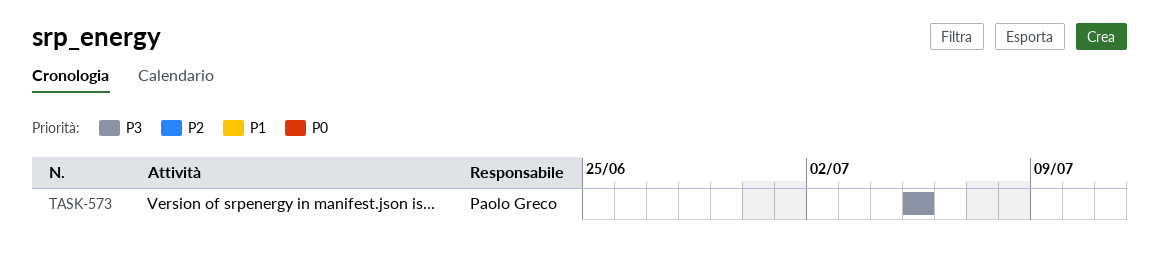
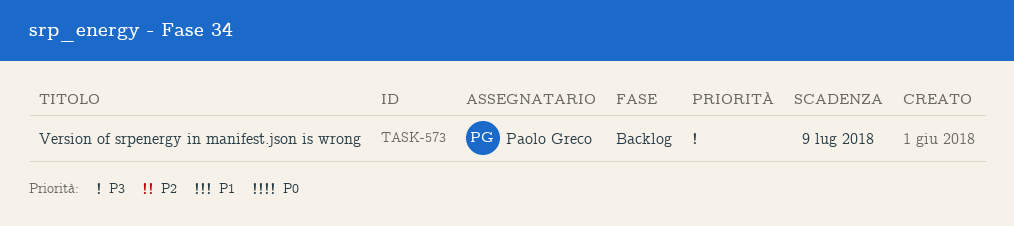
TASK-573, due: Jul 5 -> Jul 9

